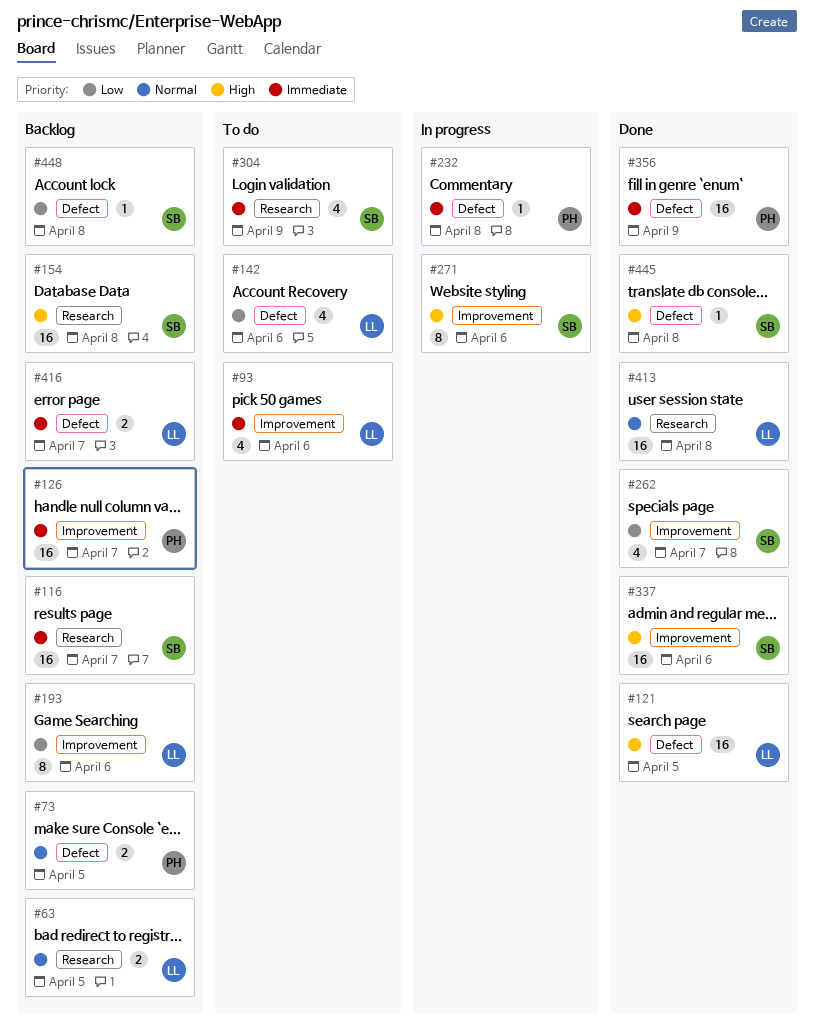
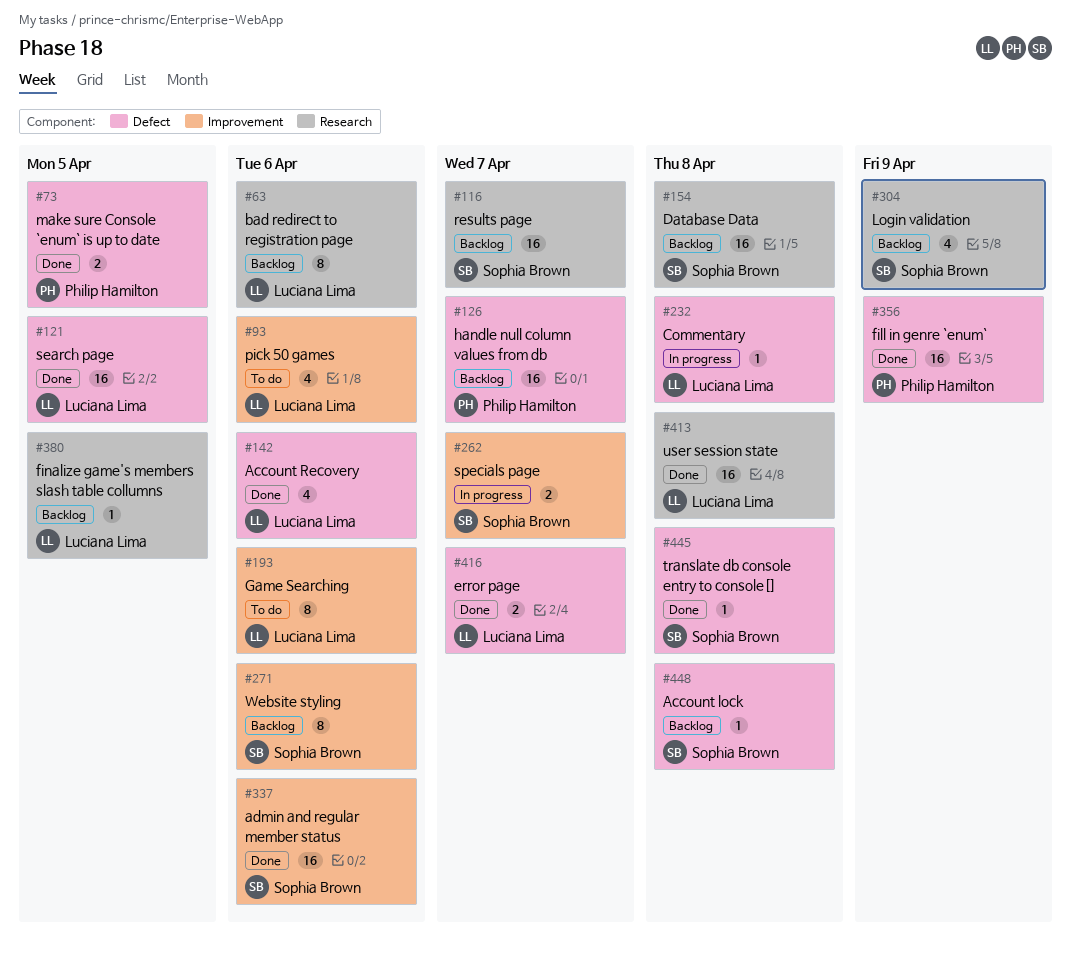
#63, estimate: 2 -> 8
#63, due: Apr 5 -> Apr 6
#73, status: Backlog -> Done
#126, label: Improvement -> Defect
#142, status: To do -> Done
#193, status: Backlog -> To do
#232, owner: Philip Hamilton -> Luciana Lima
#262, status: Done -> In progress
#262, estimate: 4 -> 2
#271, status: In progress -> Backlog
#304, status: To do -> Backlog
#380: none -> present
#416, status: Backlog -> Done

